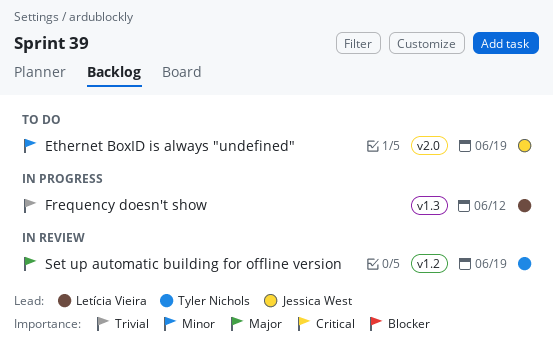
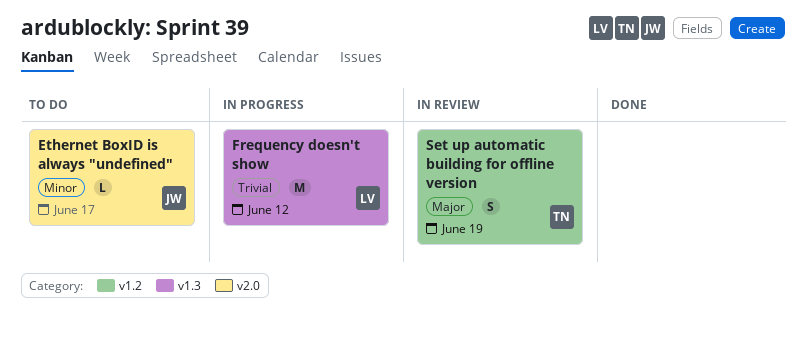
Ethernet BoxID is always "undefined", due: Jun 19 -> Jun 17

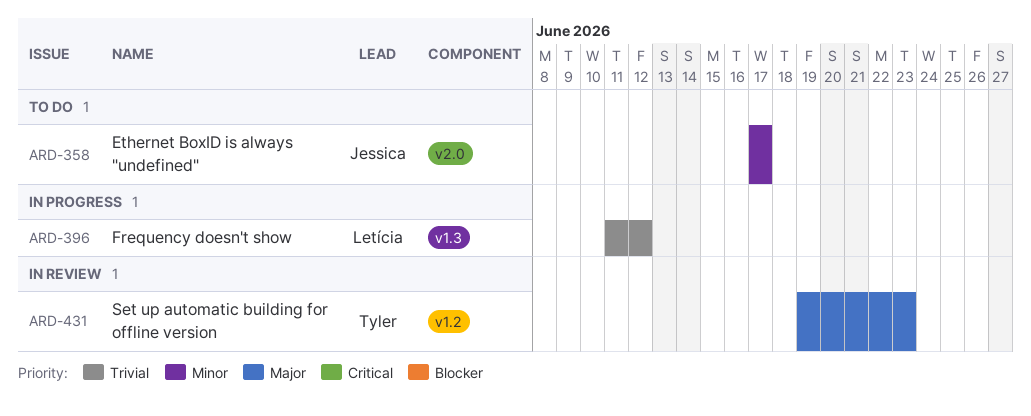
Set up automatic building for offline version, due: Jun 19 -> Jun 23

